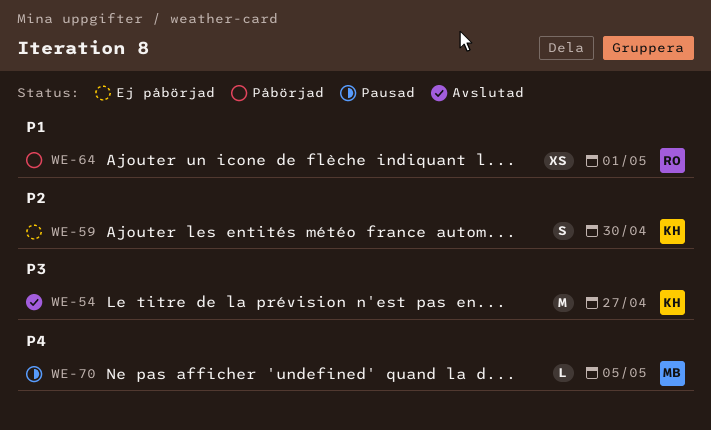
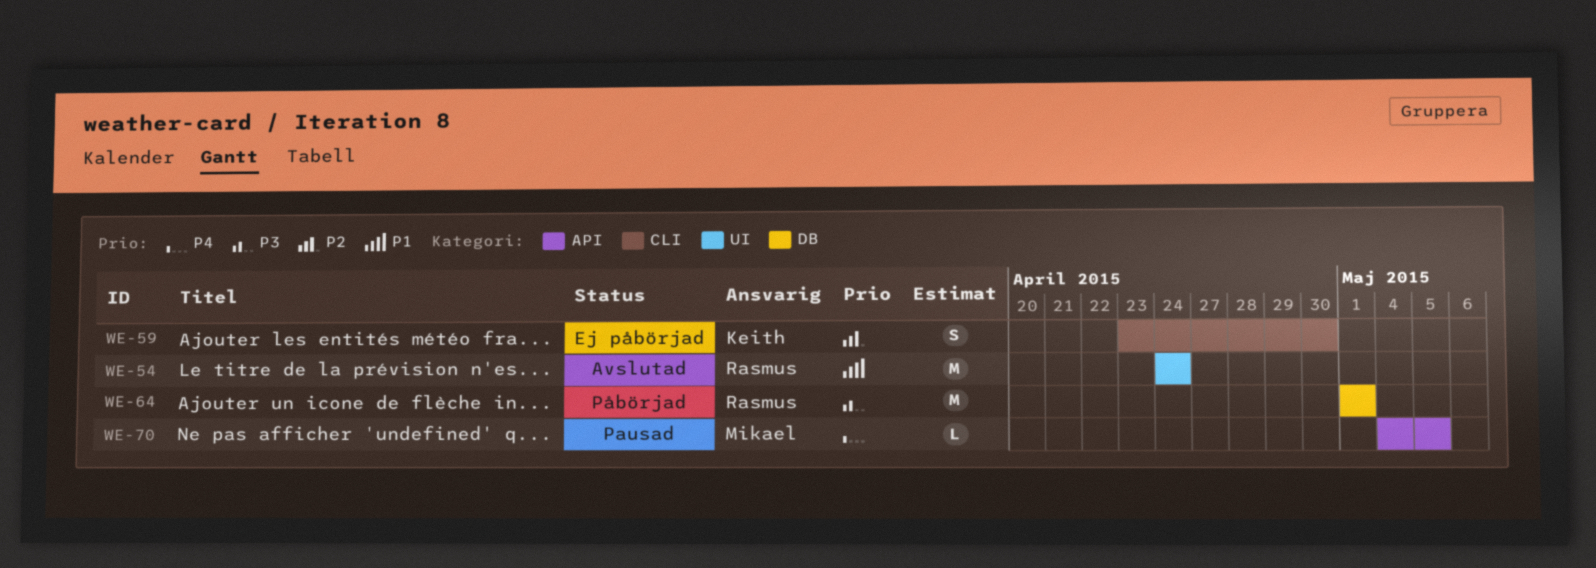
WE-54, owner: Keith -> Rasmus
WE-54, priority: P3 -> P1
WE-54, due: Apr 27 -> Apr 24
WE-64, priority: P1 -> P3
WE-64, estimate: XS -> M

